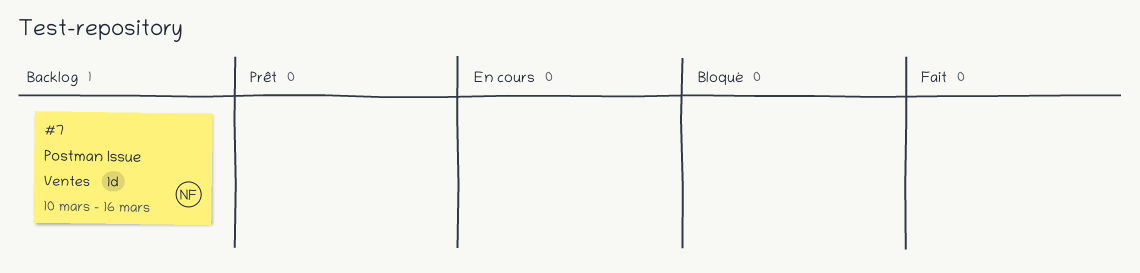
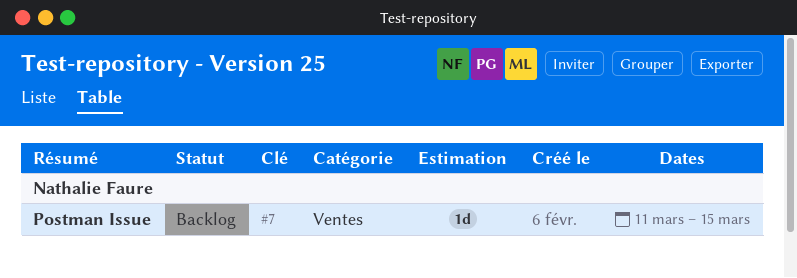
#7, start: Mar 10 -> Mar 11
#7, due: Mar 16 -> Mar 15

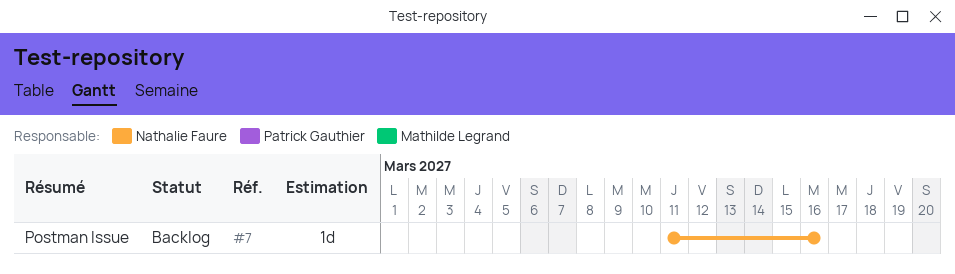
#7, due: Mar 15 -> Mar 16

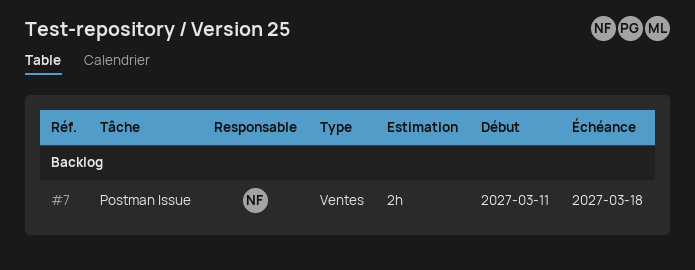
#7, estimate: 1d -> 2h
#7, due: Mar 16 -> Mar 18

